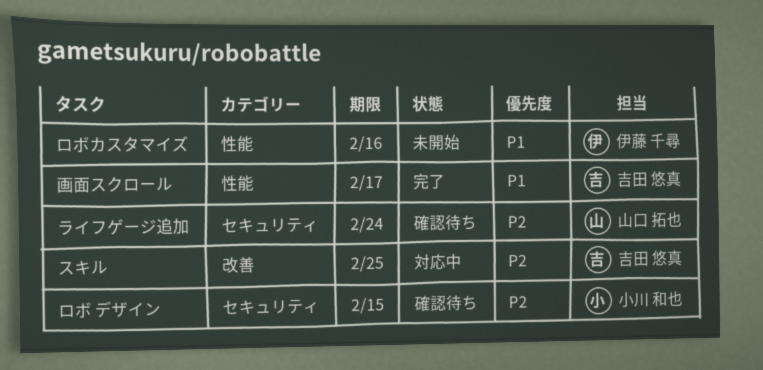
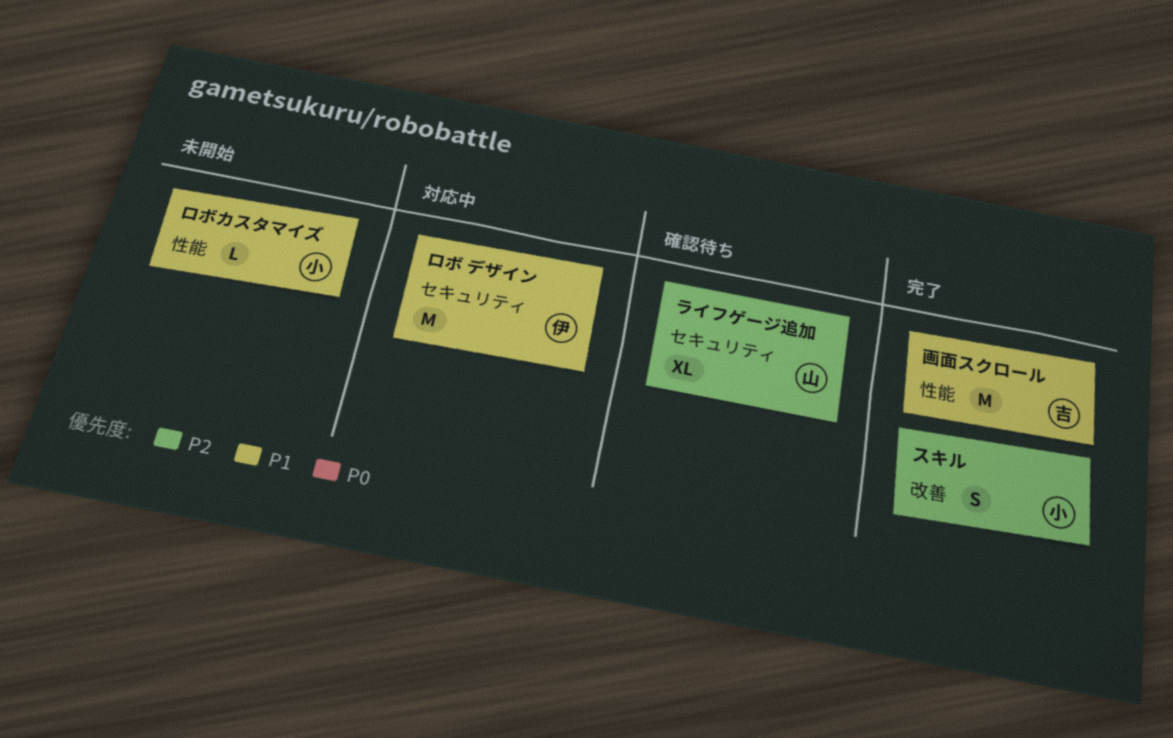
スキル, status: 対応中 -> 完了
スキル, owner: 吉田 悠真 -> 小川 和也
ロボ デザイン, status: 確認待ち -> 対応中
ロボ デザイン, owner: 小川 和也 -> 伊藤 千尋
ロボ デザイン, priority: P2 -> P1
ロボカスタマイズ, owner: 伊藤 千尋 -> 小川 和也

